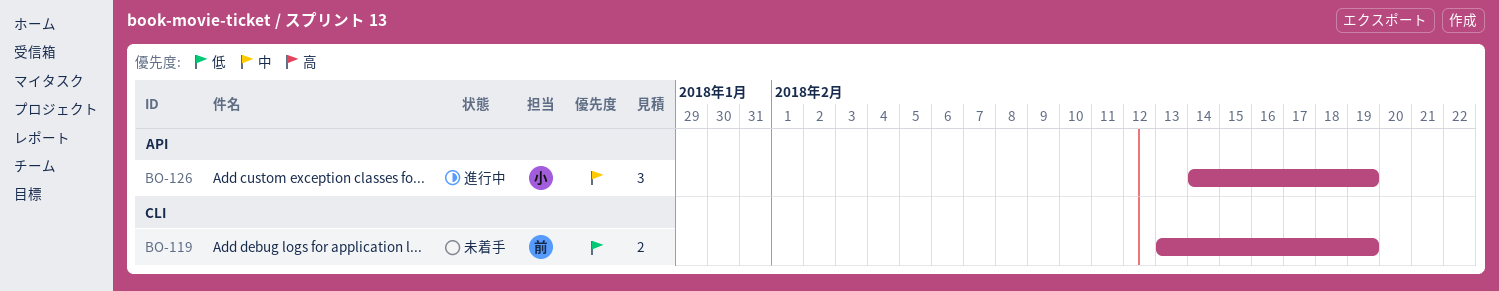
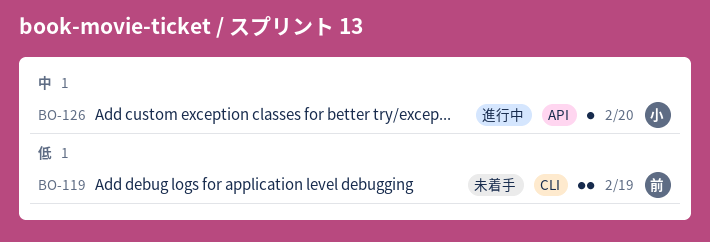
BO-126, estimate: 3 -> 1
BO-126, due: Feb 19 -> Feb 20

